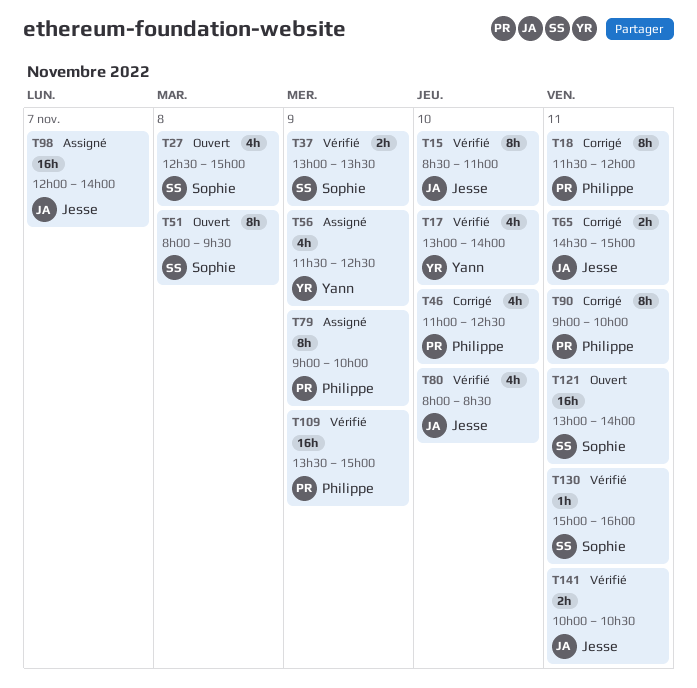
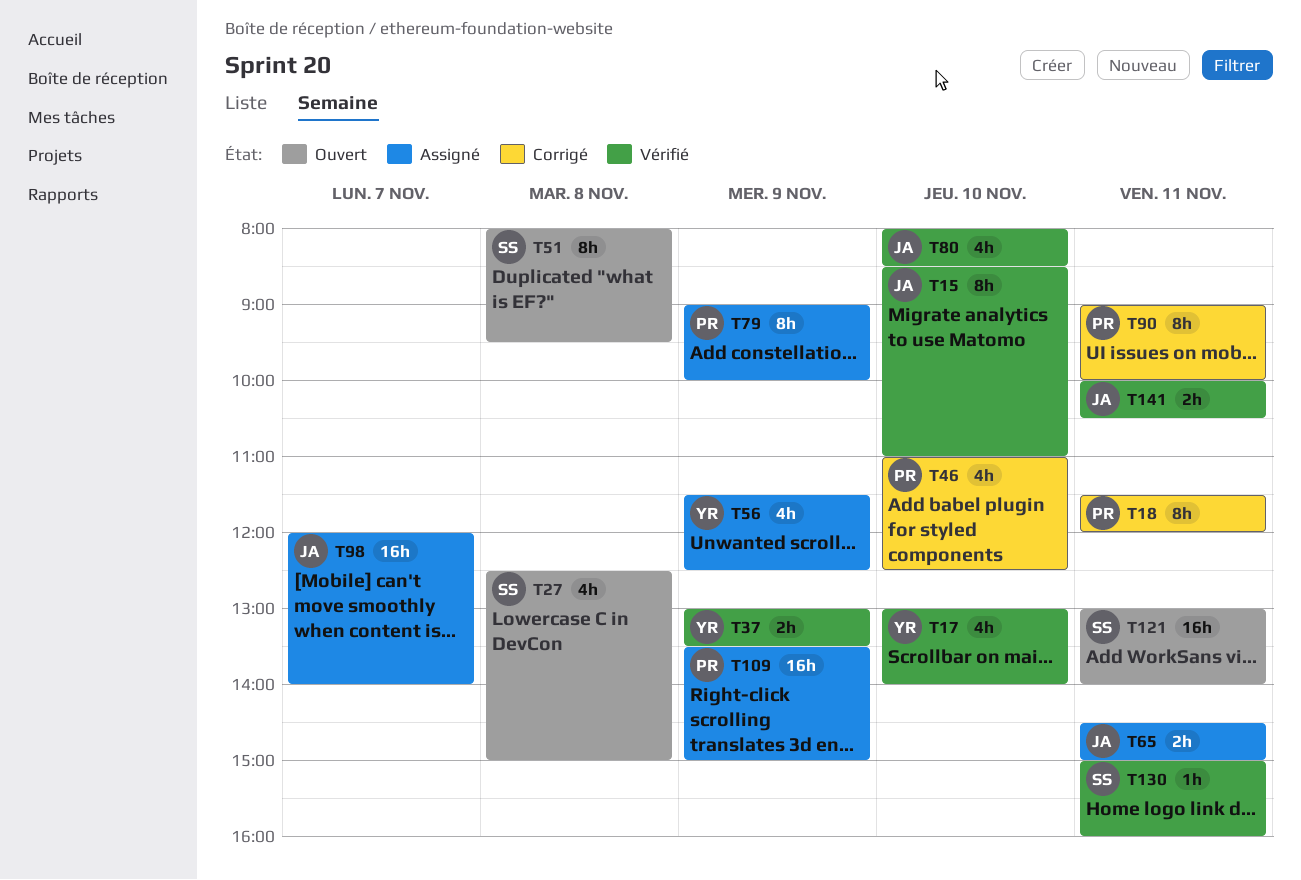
T37, owner: Sophie -> Yann
T65, status: Corrigé -> Assigné
T109, status: Vérifié -> Assigné

